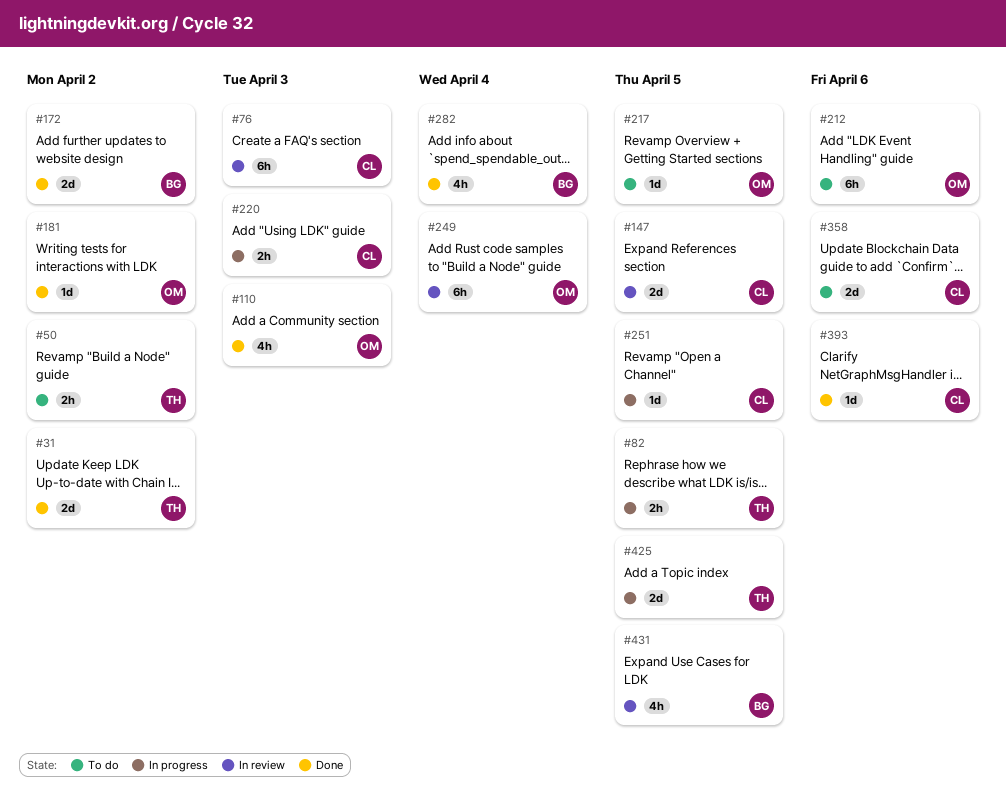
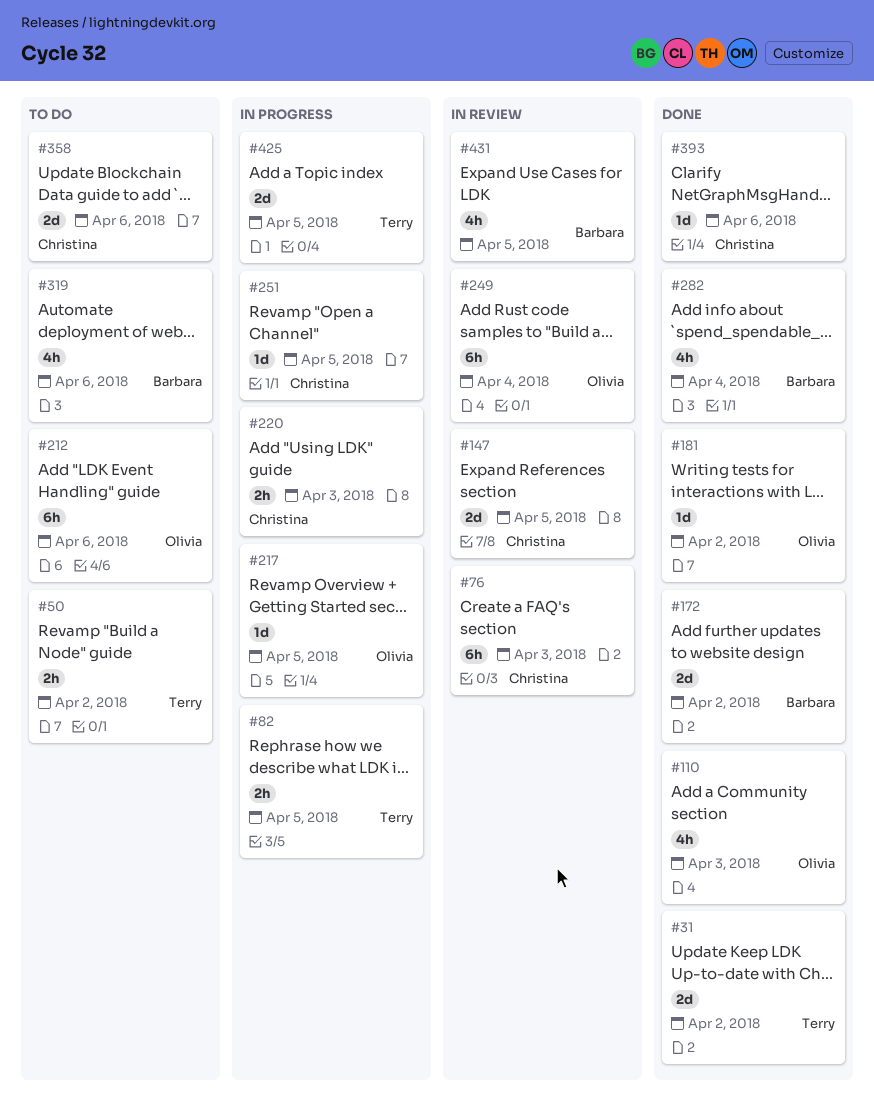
#217, status: To do -> In progress
#319: none -> present

